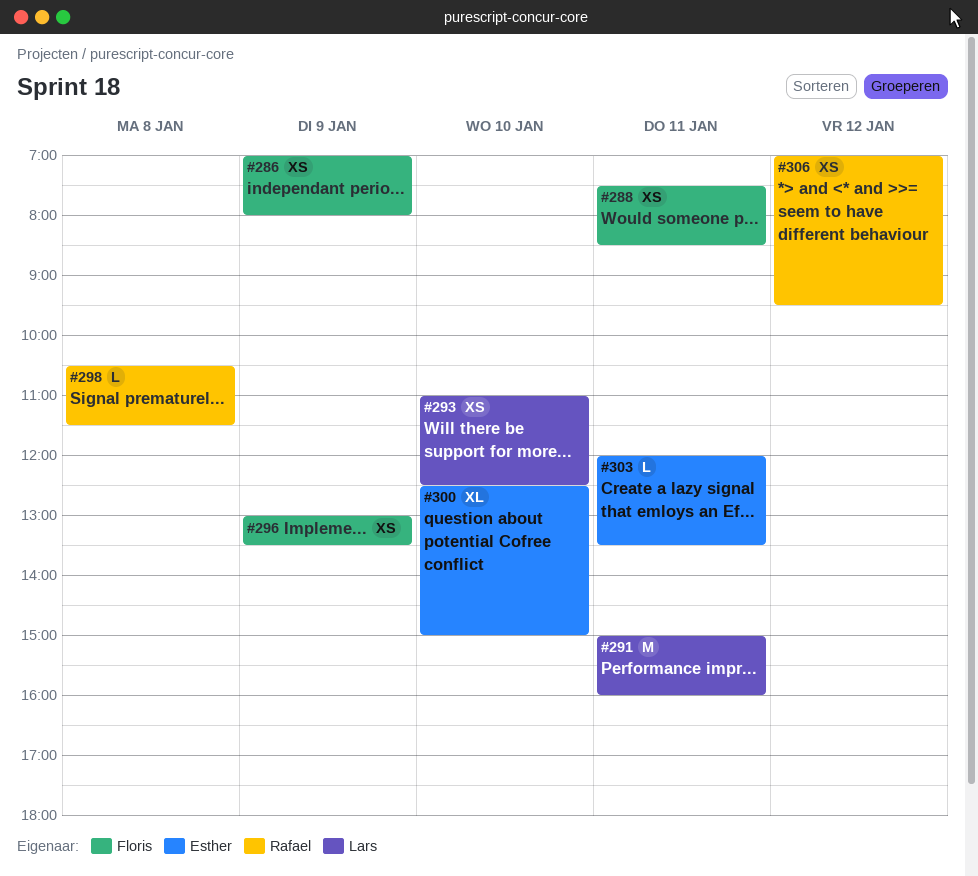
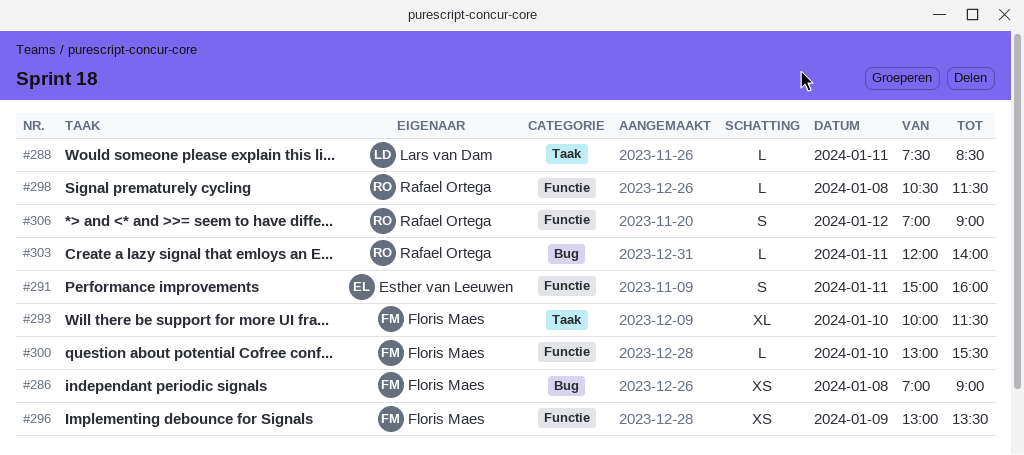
#286, day: Jan 9 -> Jan 8
#286, ends: 08:00 -> 09:00
#288, owner: Floris Maes -> Lars van Dam
#288, estimate: XS -> L
#291, owner: Lars van Dam -> Esther van Leeuwen
#291, estimate: M -> S
#293, owner: Lars van Dam -> Floris Maes
#293, estimate: XS -> XL
#293, begins: 11:00 -> 10:00
#293, ends: 12:30 -> 11:30
#300, owner: Esther van Leeuwen -> Floris Maes
#300, estimate: XL -> L
#300, begins: 12:30 -> 13:00
#300, ends: 15:00 -> 15:30
#303, owner: Esther van Leeuwen -> Rafael Ortega
#303, ends: 13:30 -> 14:00
#306, estimate: XS -> S
#306, ends: 09:30 -> 09:00

